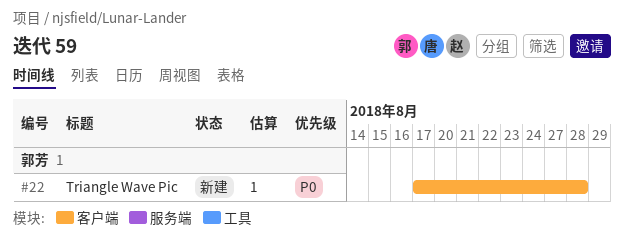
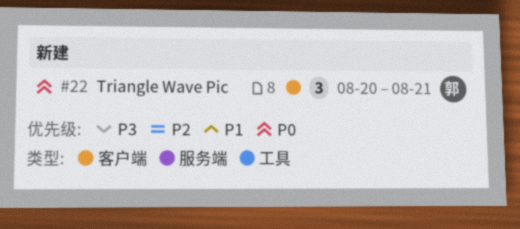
#22, estimate: 1 -> 3
#22, start: Aug 17 -> Aug 20
#22, due: Aug 28 -> Aug 21

